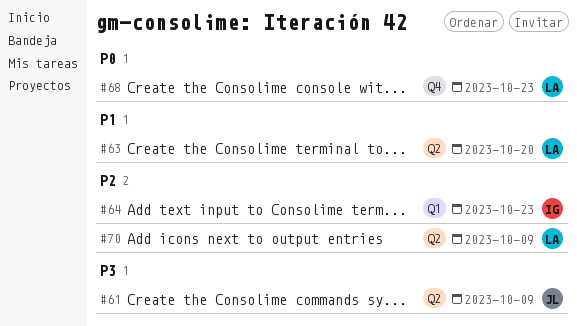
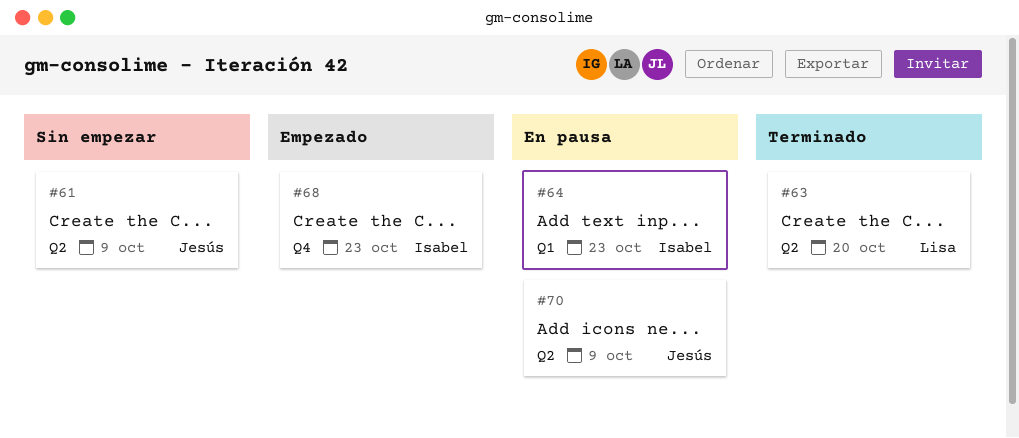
#68, owner: Lisa -> Isabel
#70, owner: Lisa -> Jesús

